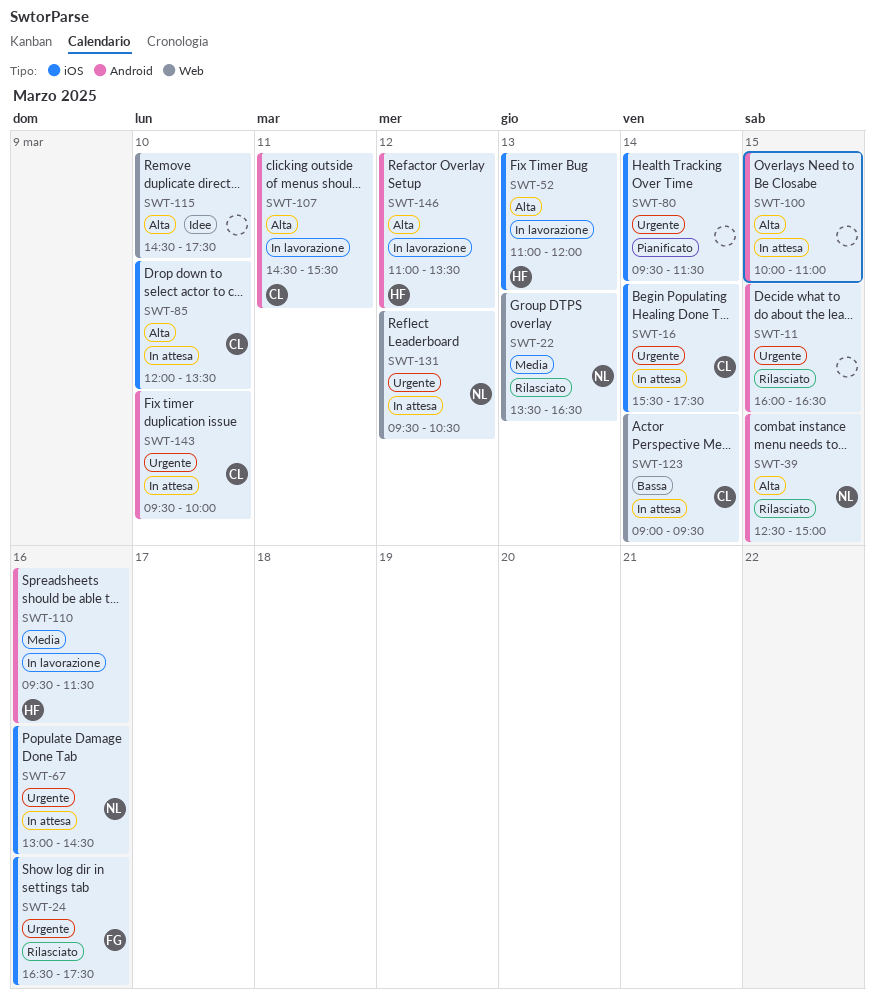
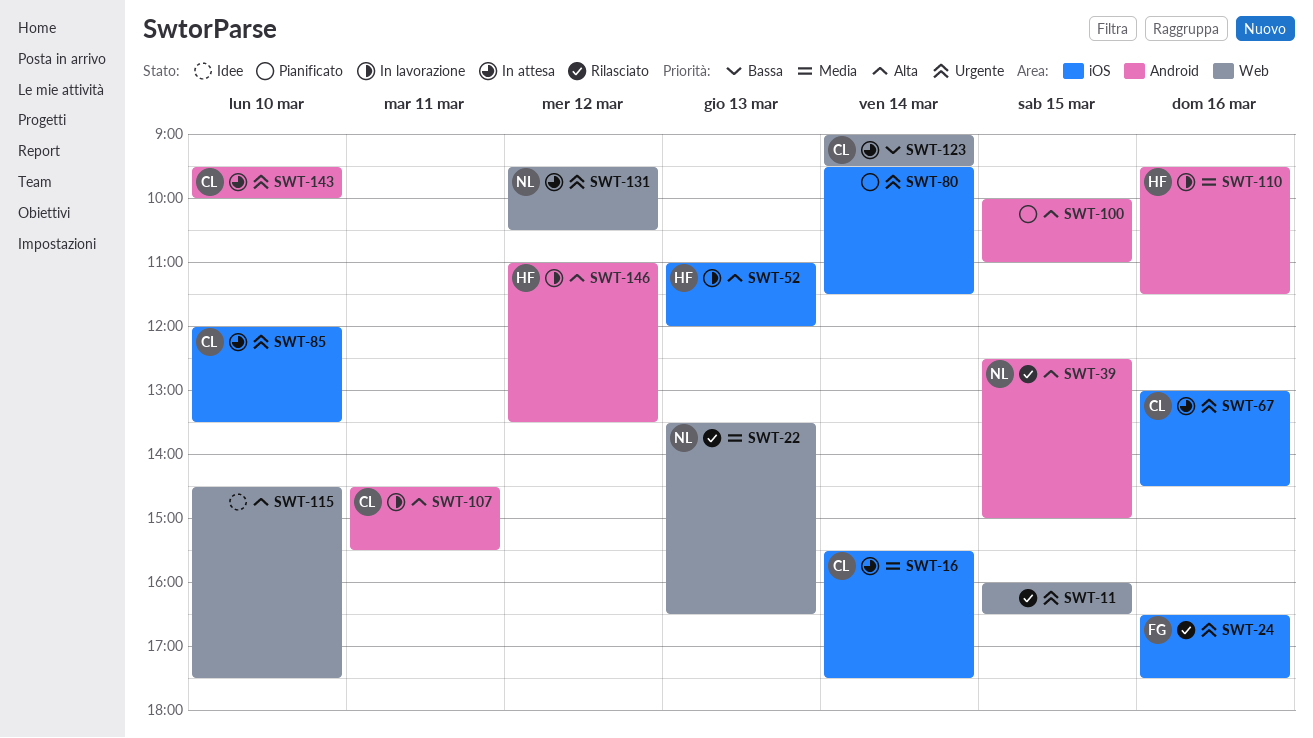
SWT-11, label: Android -> Web
SWT-16, priority: Urgente -> Media
SWT-67, owner: NL -> CL
SWT-85, priority: Alta -> Urgente
SWT-100, status: In attesa -> Pianificato

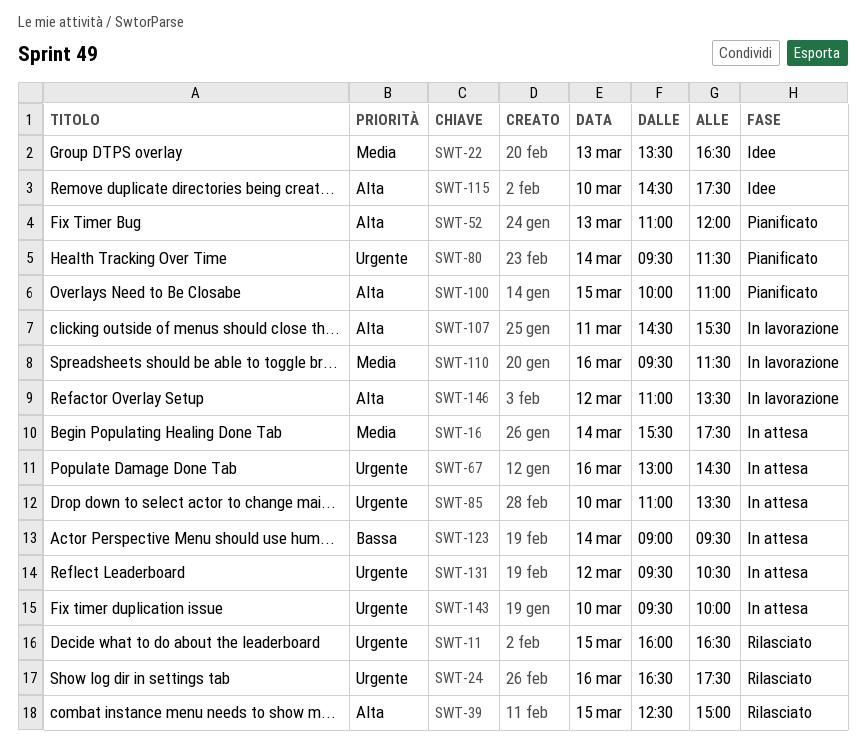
SWT-22, status: Rilasciato -> Idee
SWT-52, status: In lavorazione -> Pianificato
SWT-85, begins: 12:00 -> 11:00

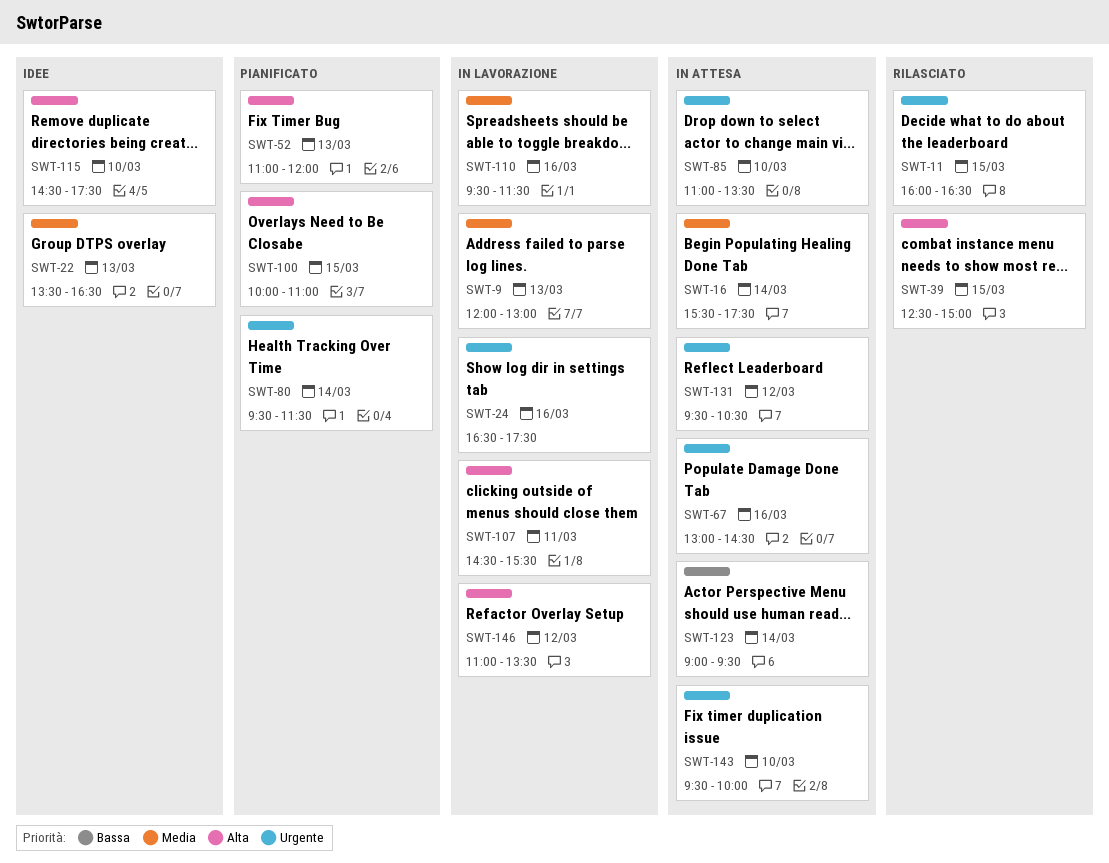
SWT-9: none -> present
SWT-24, status: Rilasciato -> In lavorazione

